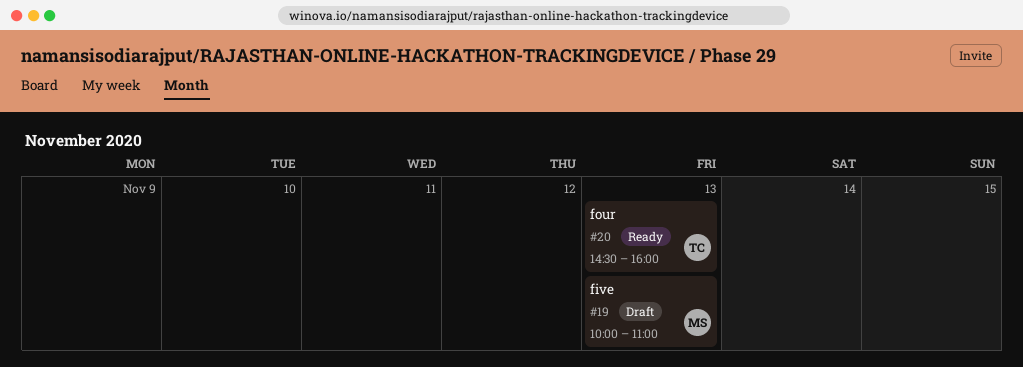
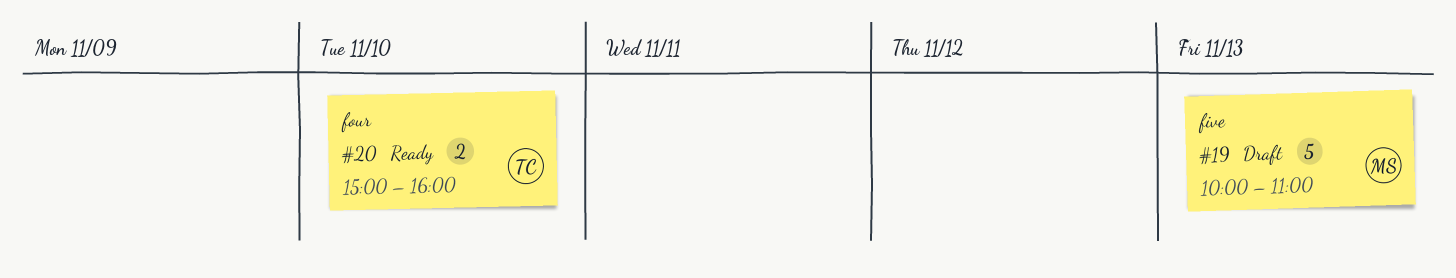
#20, day: Nov 13 -> Nov 10
#20, begins: 14:30 -> 15:00

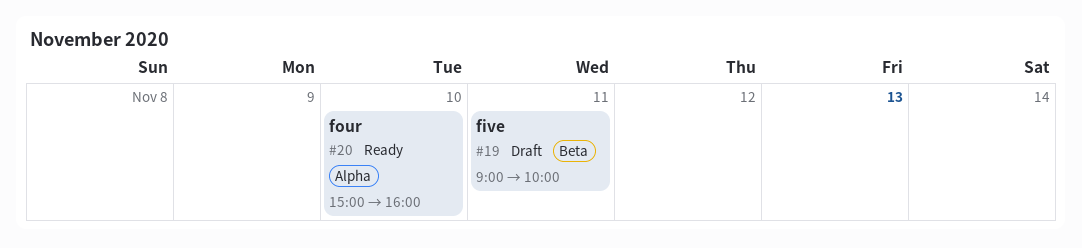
#19, day: Nov 13 -> Nov 11
#19, begins: 10:00 -> 09:00
#19, ends: 11:00 -> 10:00

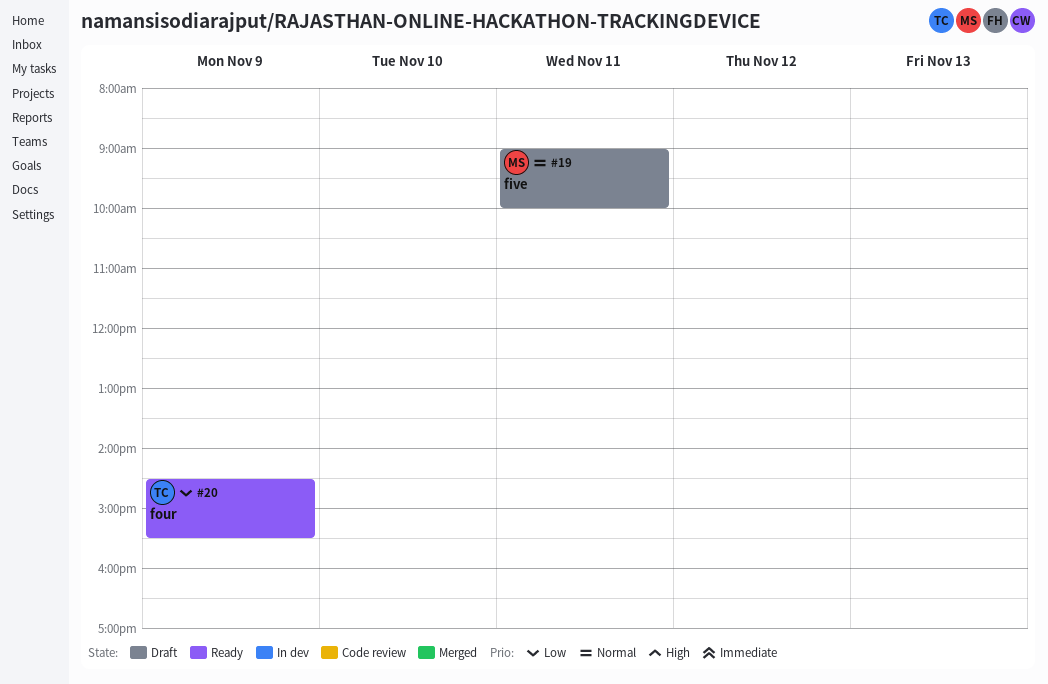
#20, day: Nov 10 -> Nov 9
#20, begins: 15:00 -> 14:30
#20, ends: 16:00 -> 15:30

